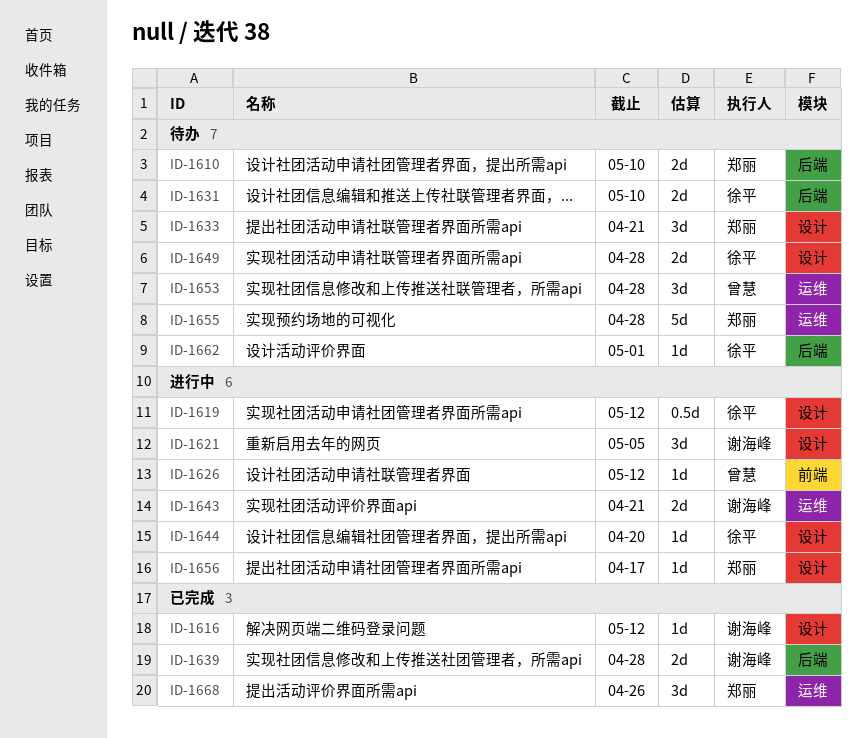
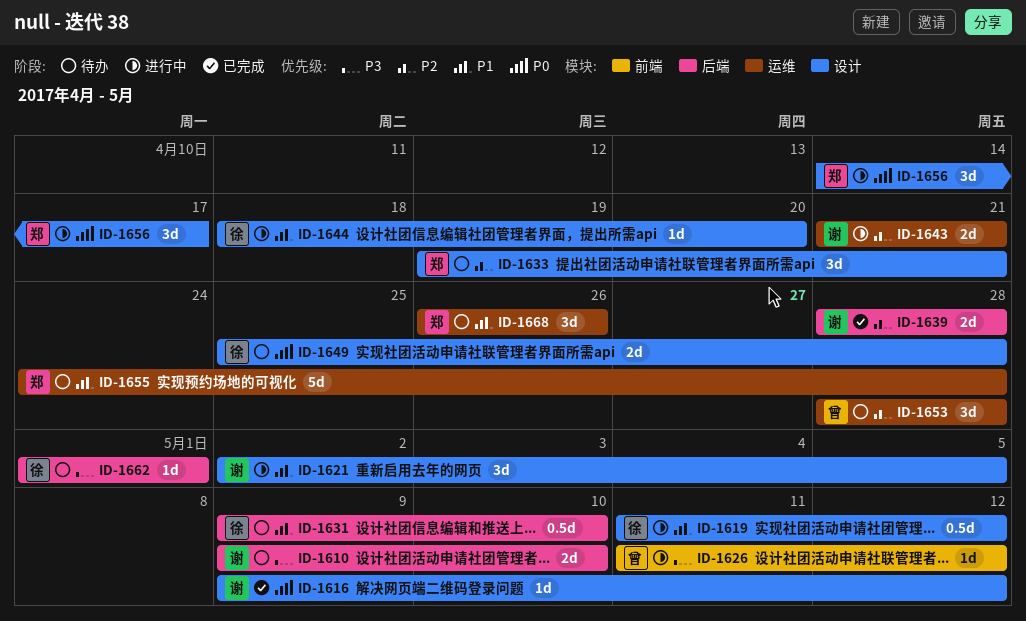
ID-1610, owner: 郑丽 -> 谢海峰
ID-1631, estimate: 2d -> 0.5d
ID-1656, estimate: 1d -> 3d
ID-1668, status: 已完成 -> 待办

